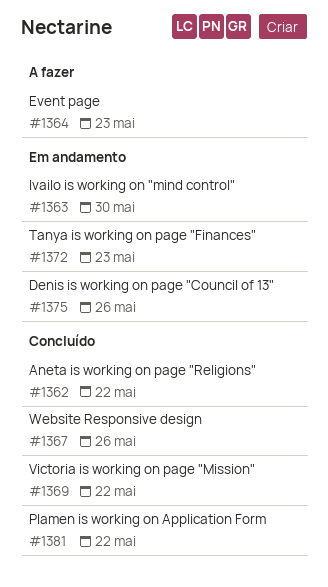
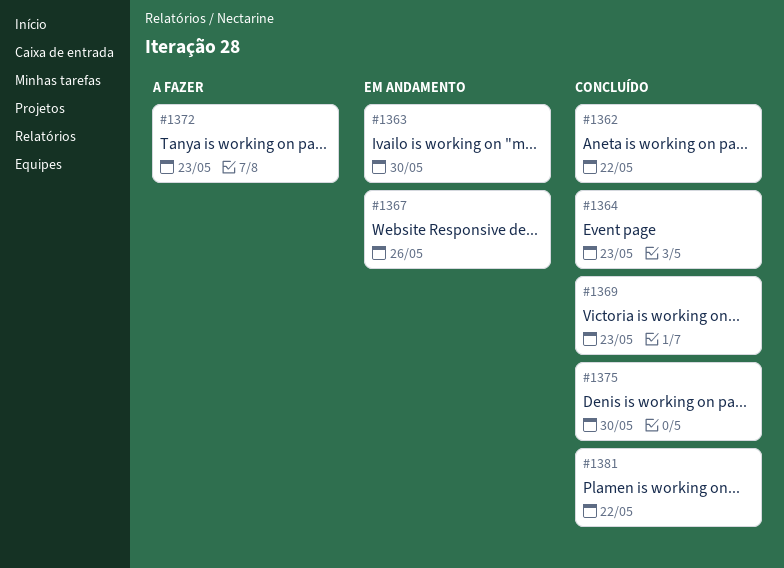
#1364, status: A fazer -> Concluído
#1367, status: Concluído -> Em andamento
#1369, due: May 22 -> May 23
#1372, status: Em andamento -> A fazer
#1375, status: Em andamento -> Concluído
#1375, due: May 26 -> May 30

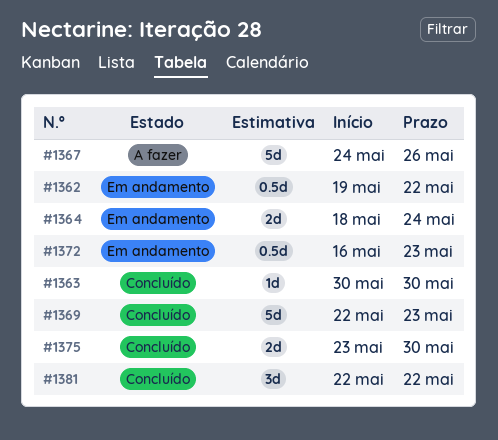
#1362, status: Concluído -> Em andamento
#1363, status: Em andamento -> Concluído
#1364, status: Concluído -> Em andamento
#1364, due: May 23 -> May 24
#1367, status: Em andamento -> A fazer
#1372, status: A fazer -> Em andamento

